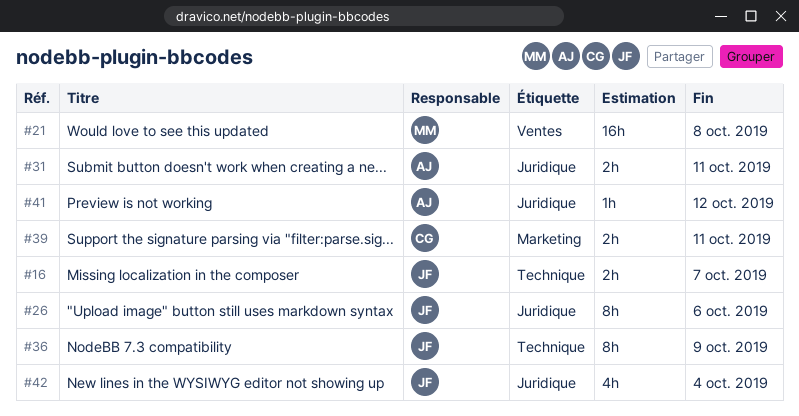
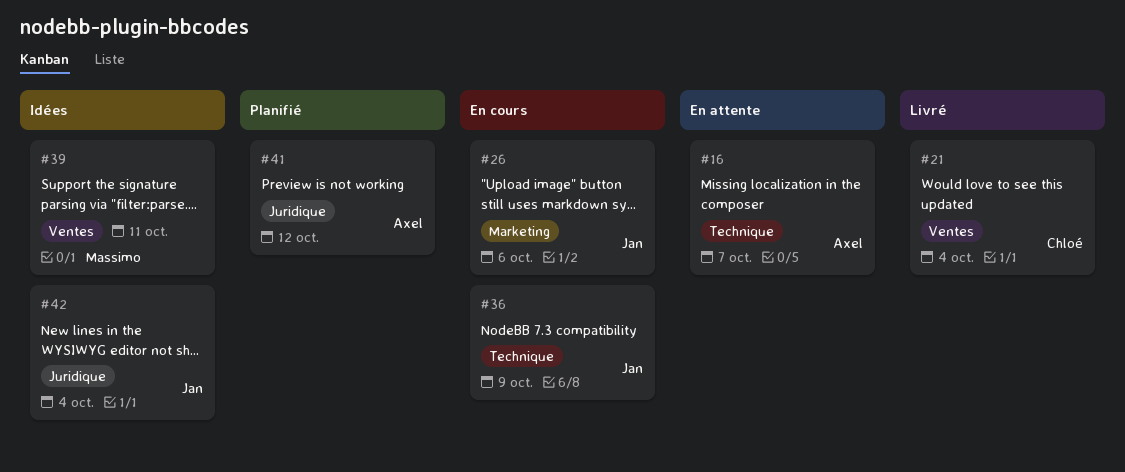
#16, owner: Jan -> Axel
#21, owner: Massimo -> Chloé
#21, due: Oct 8 -> Oct 4
#26, label: Juridique -> Marketing
#31: present -> none
#39, owner: Chloé -> Massimo
#39, label: Marketing -> Ventes

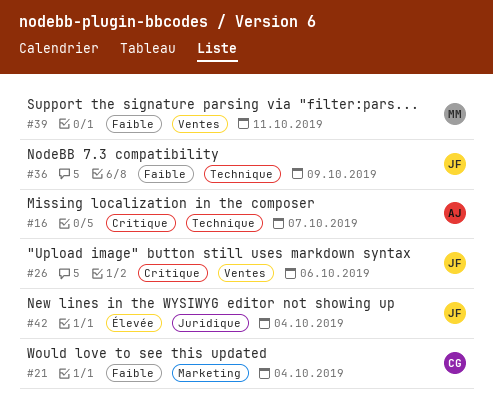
#21, label: Ventes -> Marketing
#26, label: Marketing -> Ventes
#41: present -> none

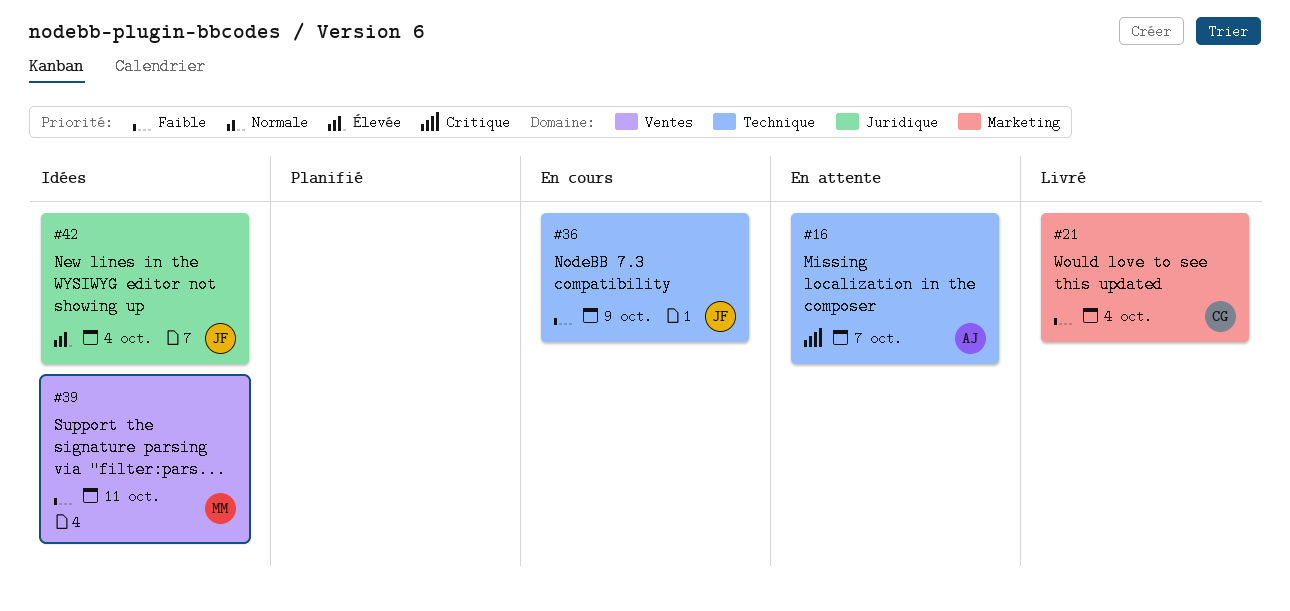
#26: present -> none

